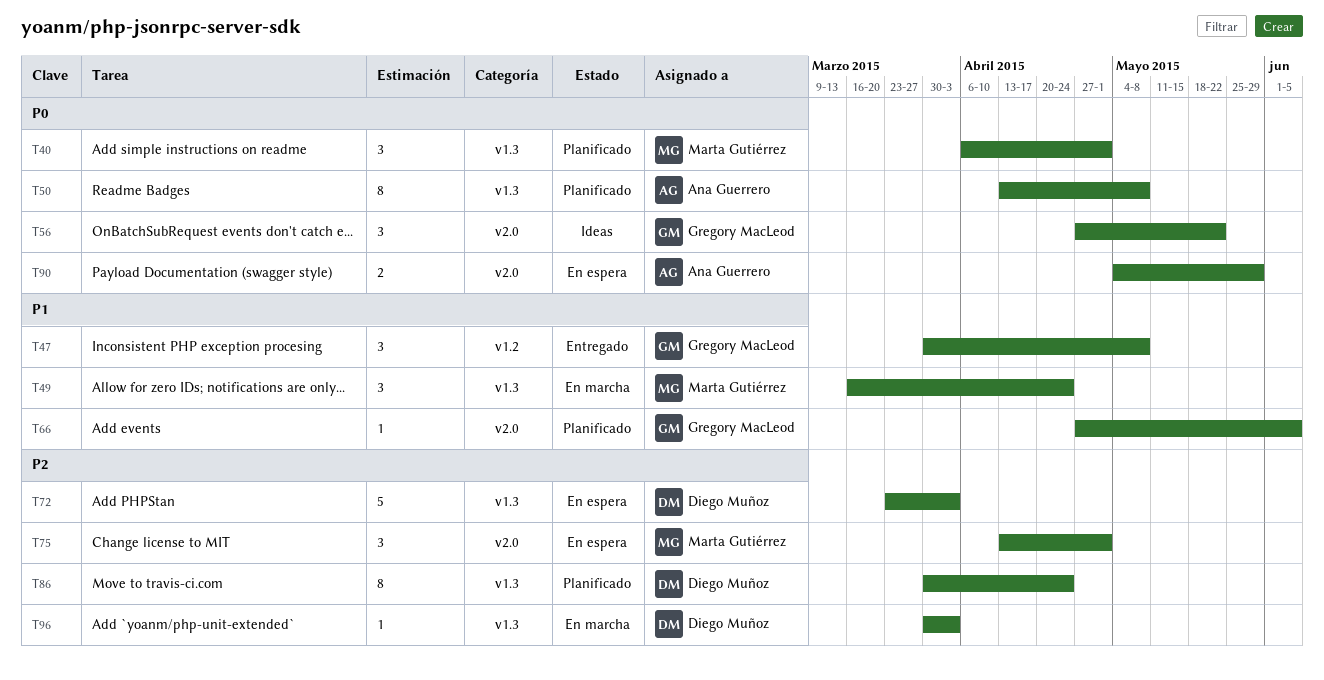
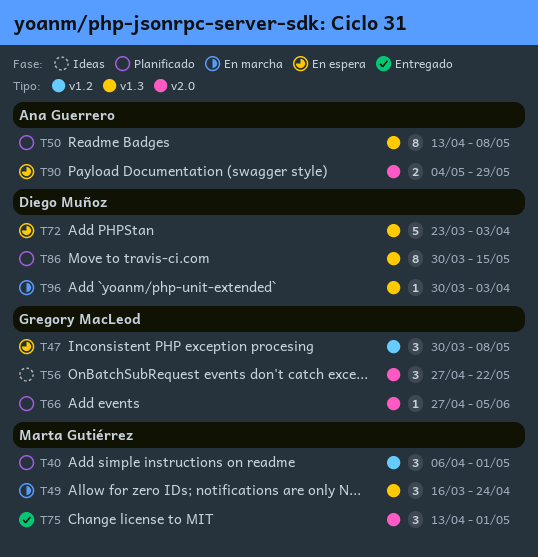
T40, label: v1.3 -> v1.2
T47, status: Entregado -> En espera
T75, status: En espera -> Entregado
T86, due: Apr 24 -> May 15

